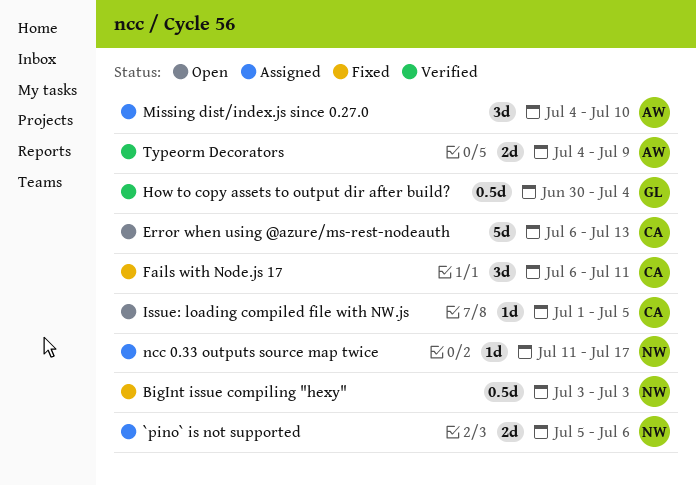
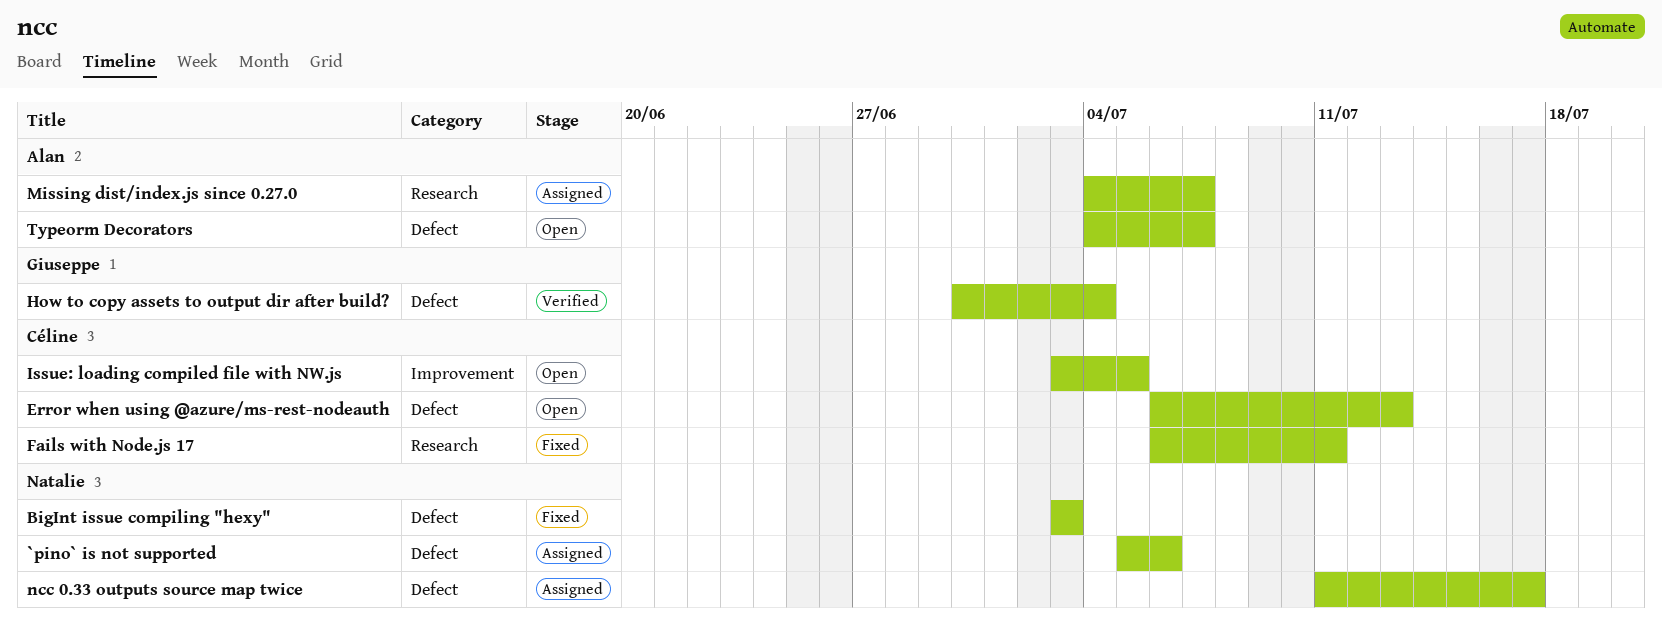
Issue: loading compiled file with NW.js, start: Jul 1 -> Jul 3
Missing dist/index.js since 0.27.0, due: Jul 10 -> Jul 7
Typeorm Decorators, status: Verified -> Open
Typeorm Decorators, due: Jul 9 -> Jul 7

